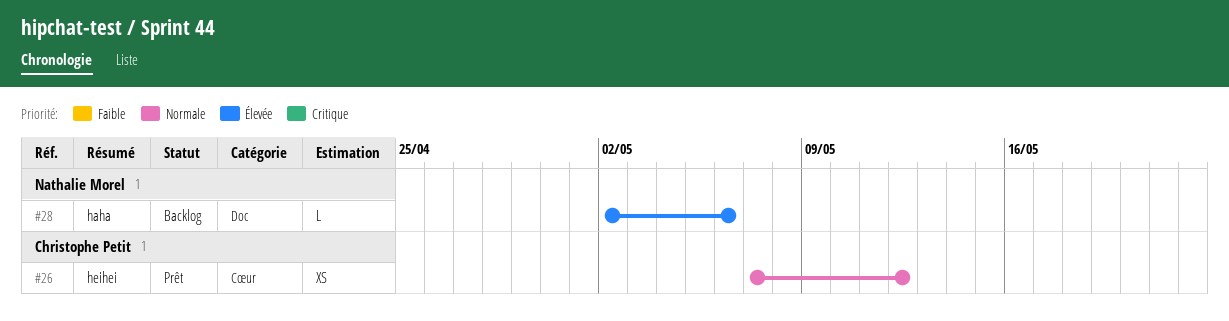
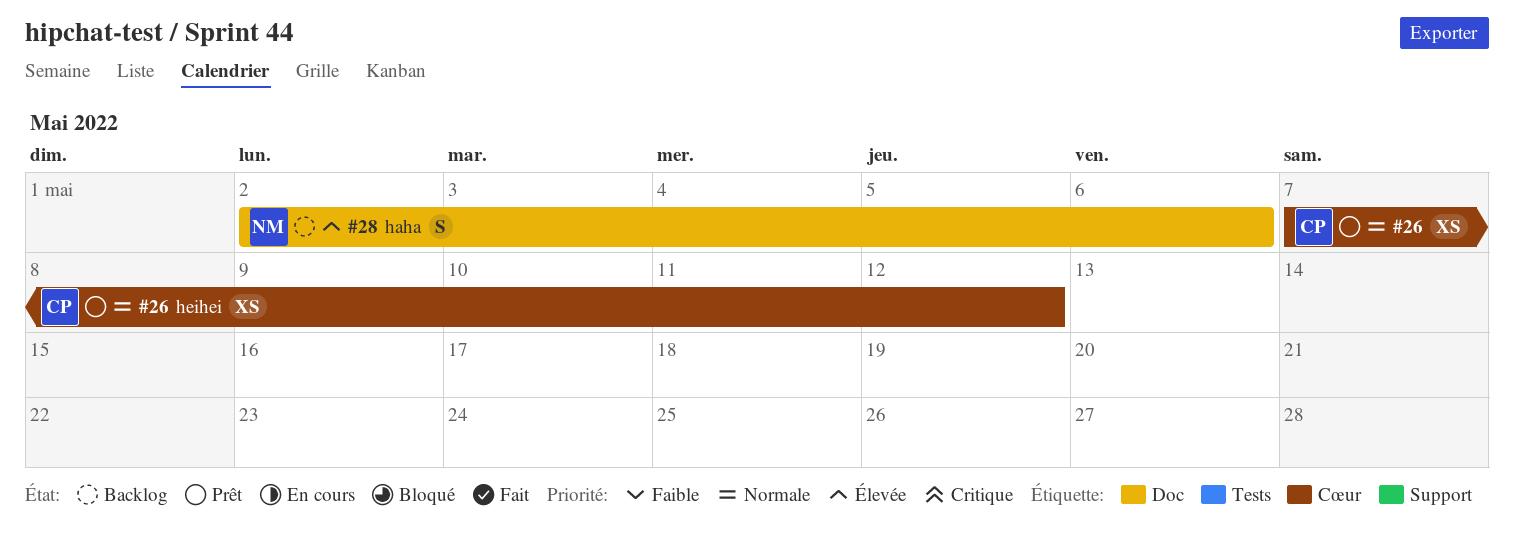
#28, estimate: L -> S

